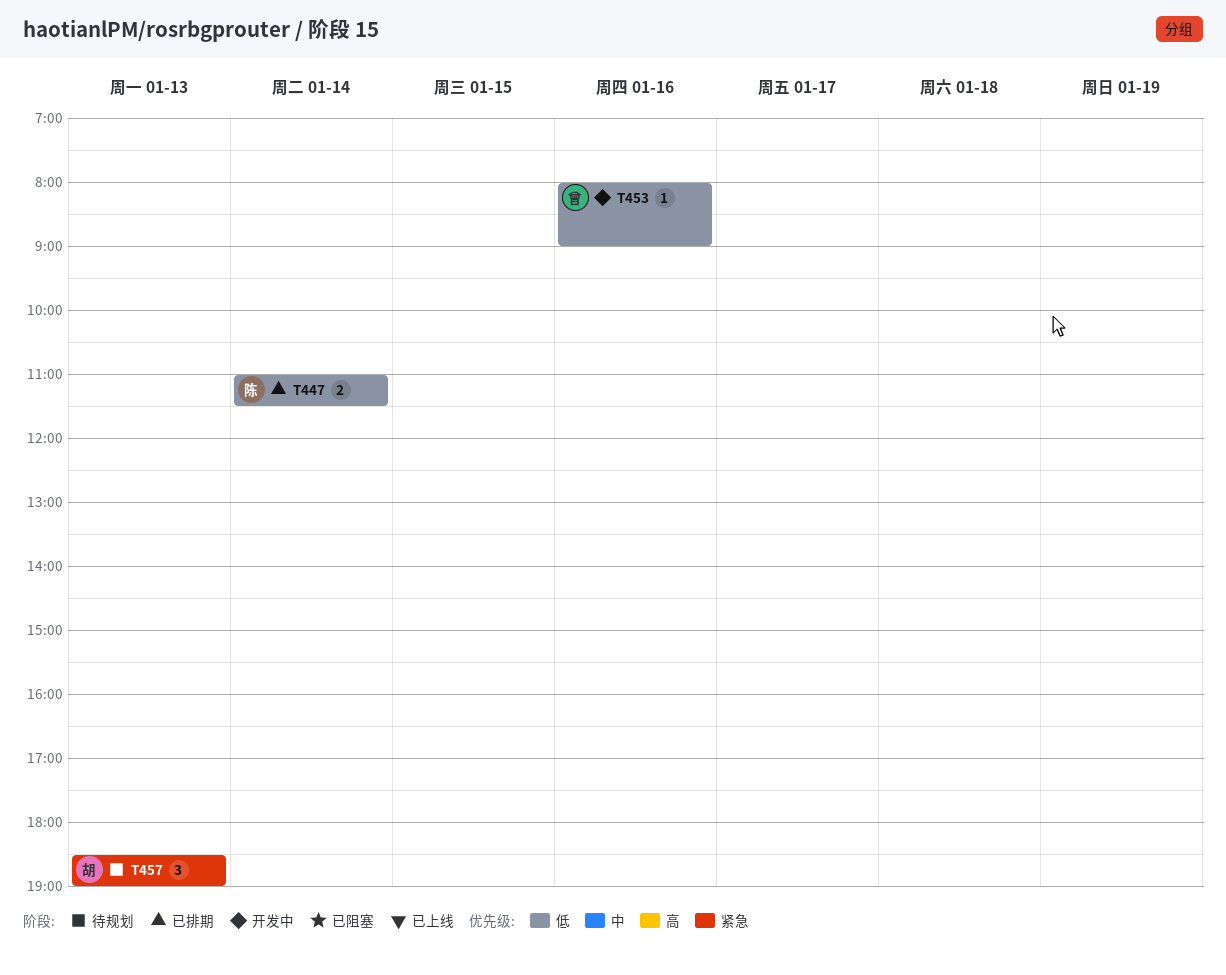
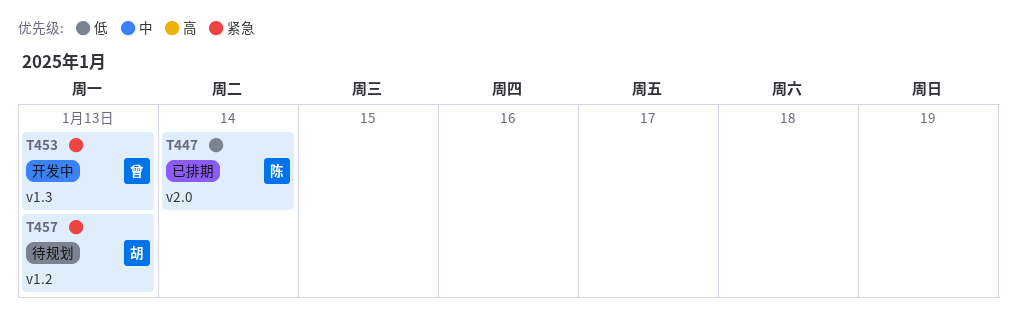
T453, priority: 低 -> 紧急
T453, day: Jan 16 -> Jan 13

